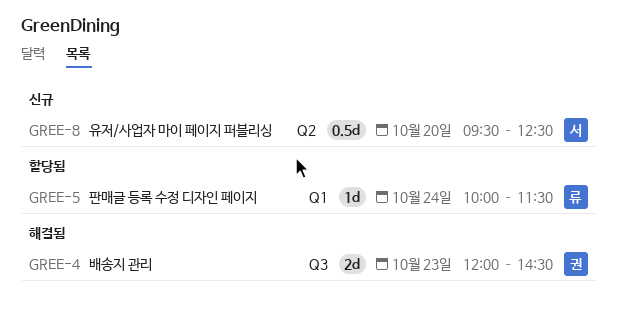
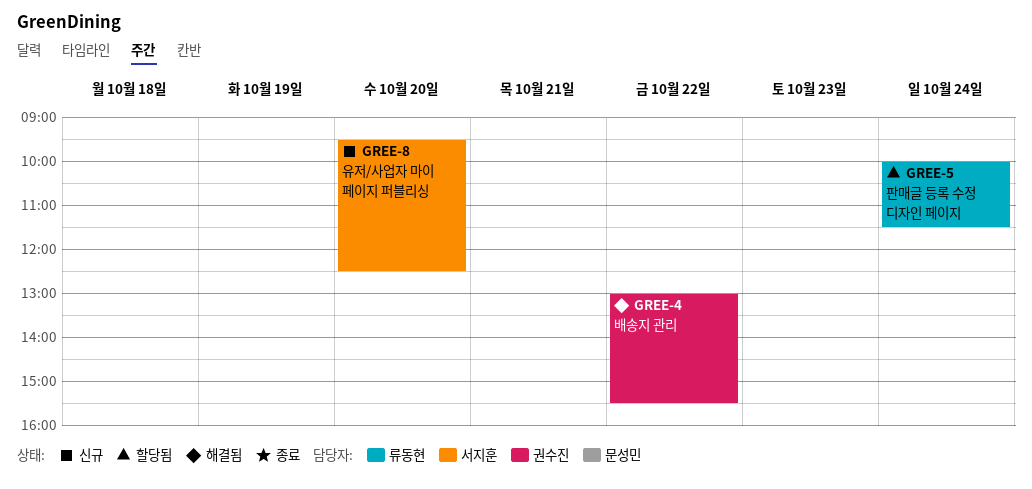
GREE-4, day: Oct 23 -> Oct 22
GREE-4, begins: 12:00 -> 13:00
GREE-4, ends: 14:30 -> 15:30

